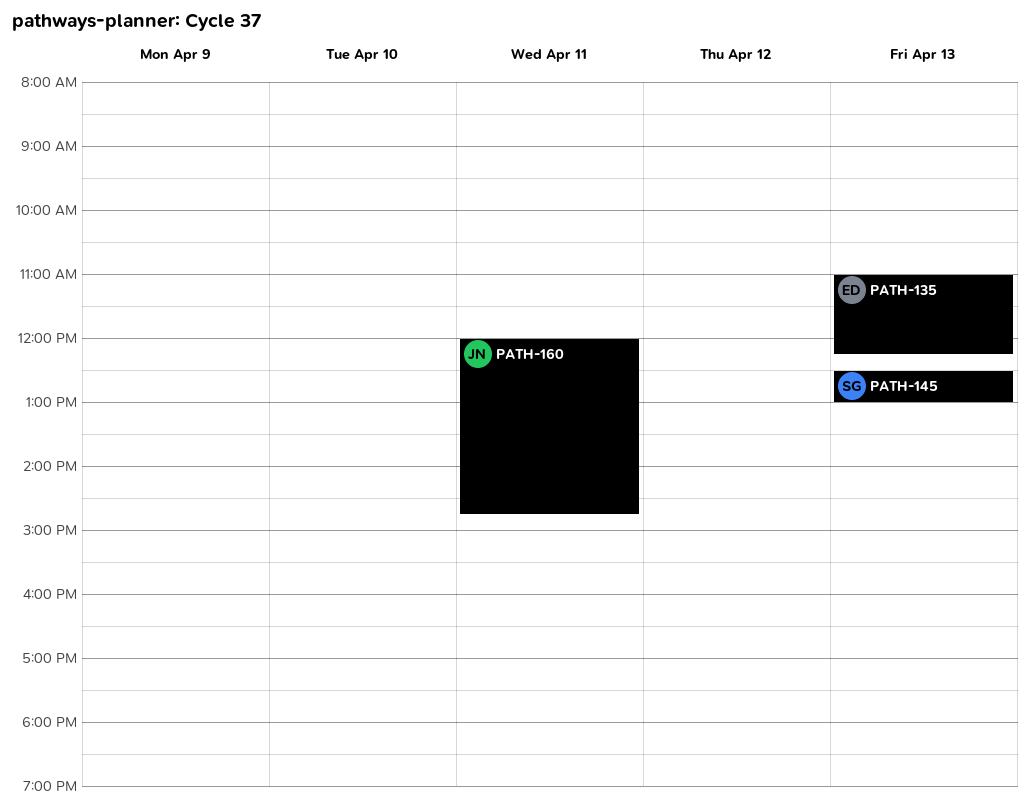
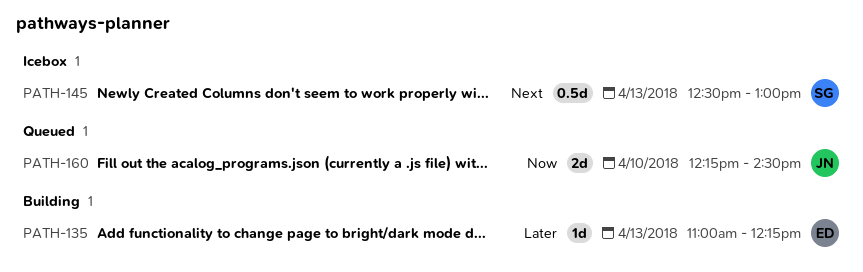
PATH-160, day: Apr 11 -> Apr 10
PATH-160, begins: 12:00 -> 12:15
PATH-160, ends: 14:45 -> 14:30

